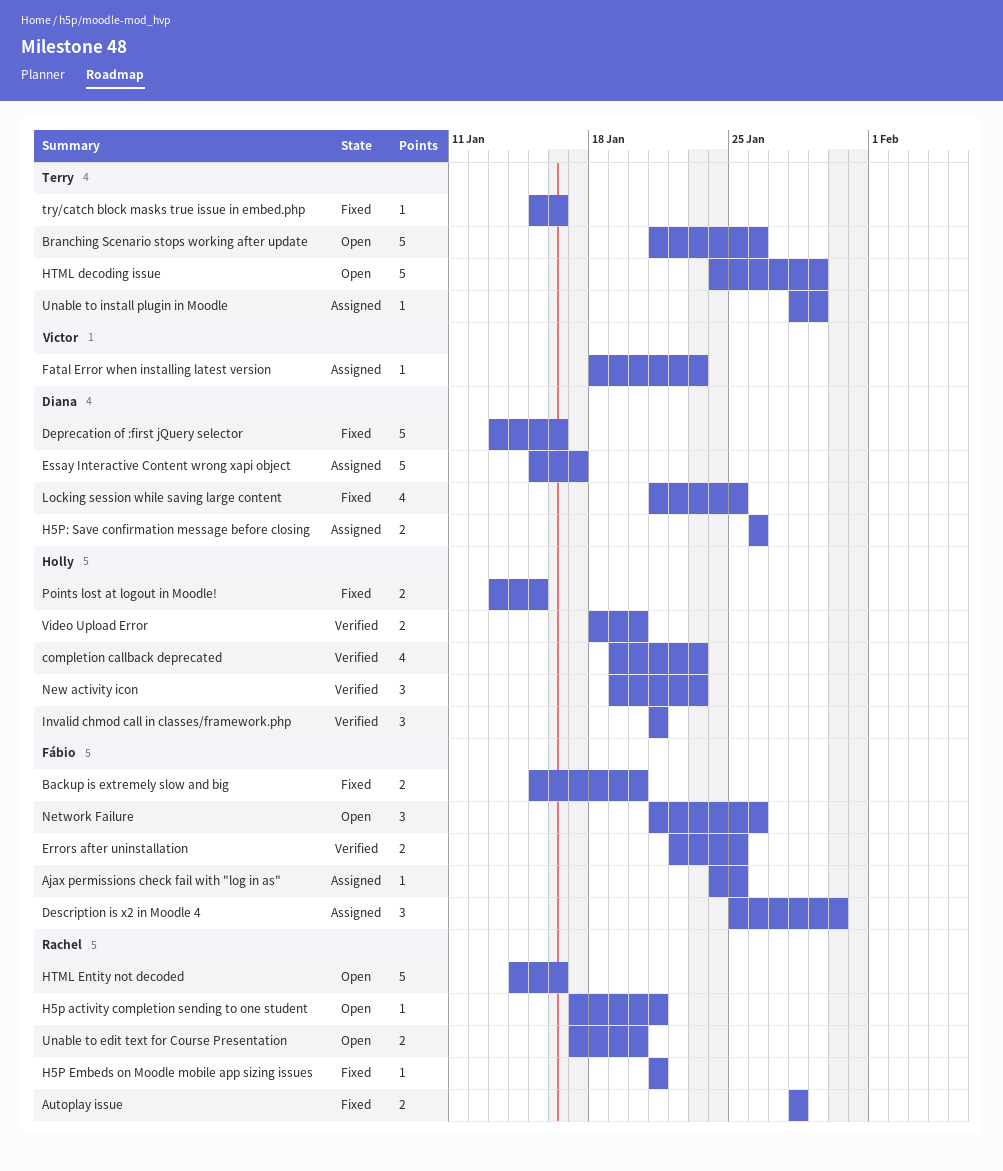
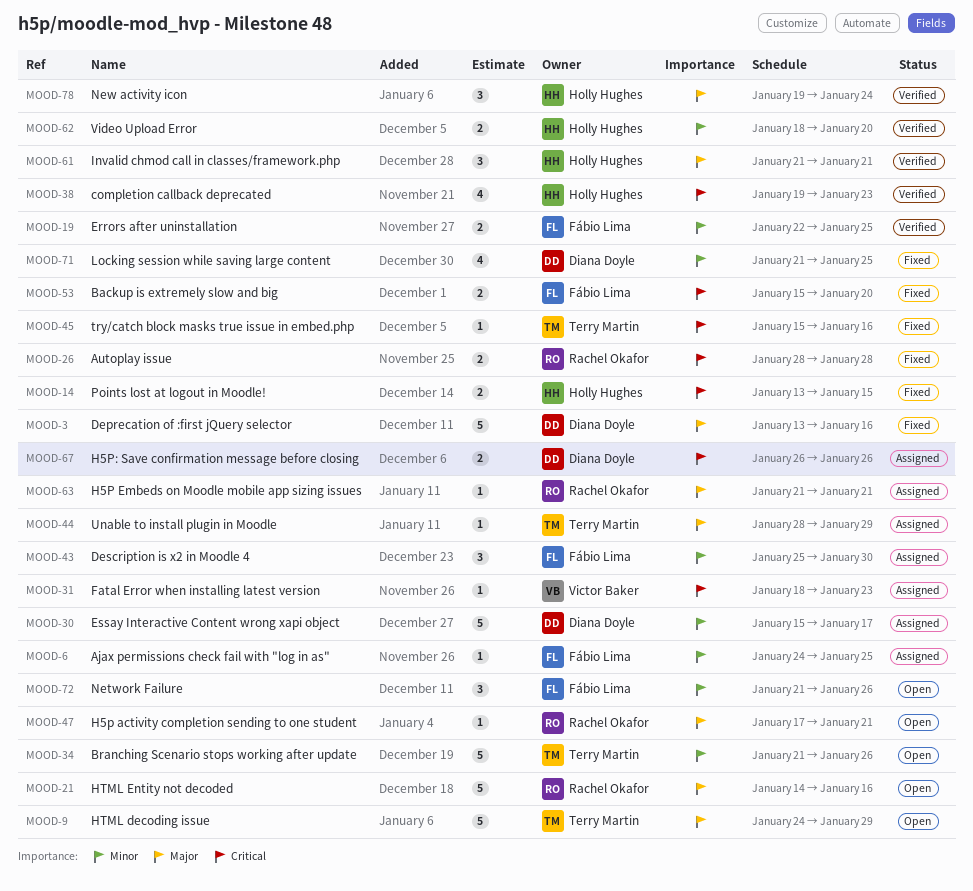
H5P Embeds on Moodle mobile app sizing issues, status: Fixed -> Assigned
New activity icon, due: Jan 23 -> Jan 24
Unable to edit text for Course Presentation: present -> none

